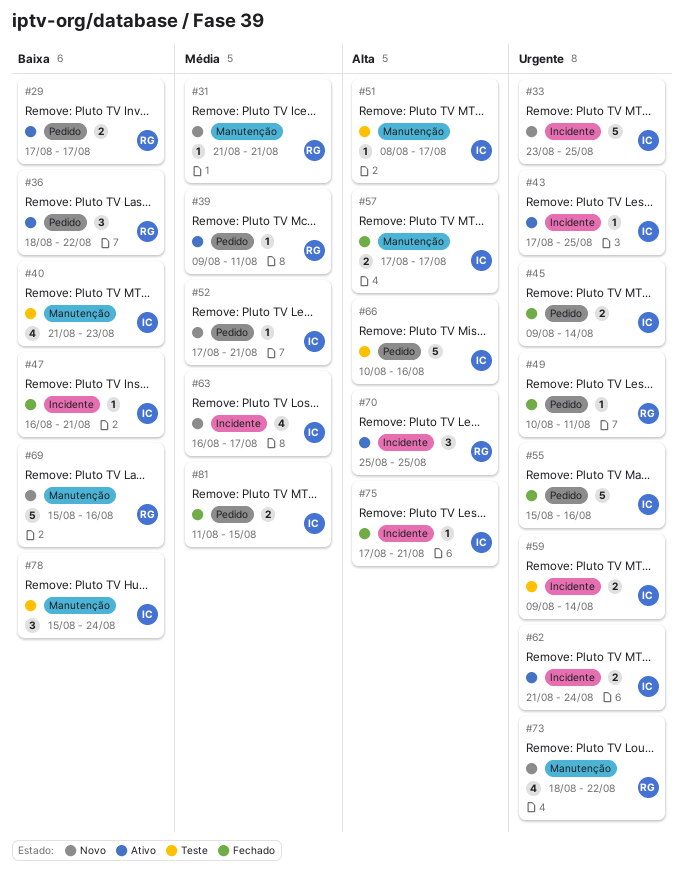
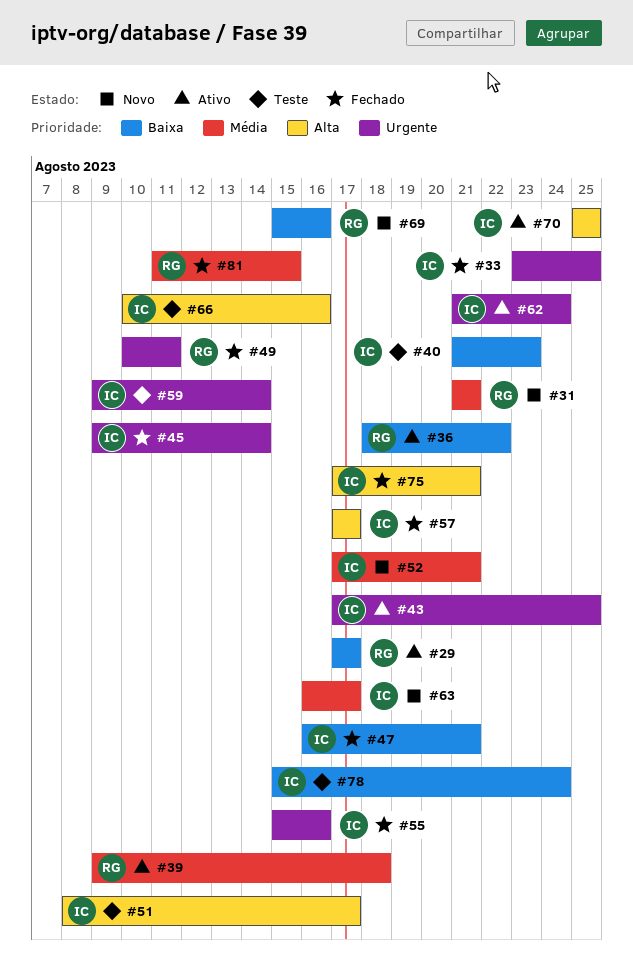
#33, status: Novo -> Fechado
#39, due: Aug 11 -> Aug 18
#70, owner: RG -> IC
#73: present -> none
#81, owner: IC -> RG

